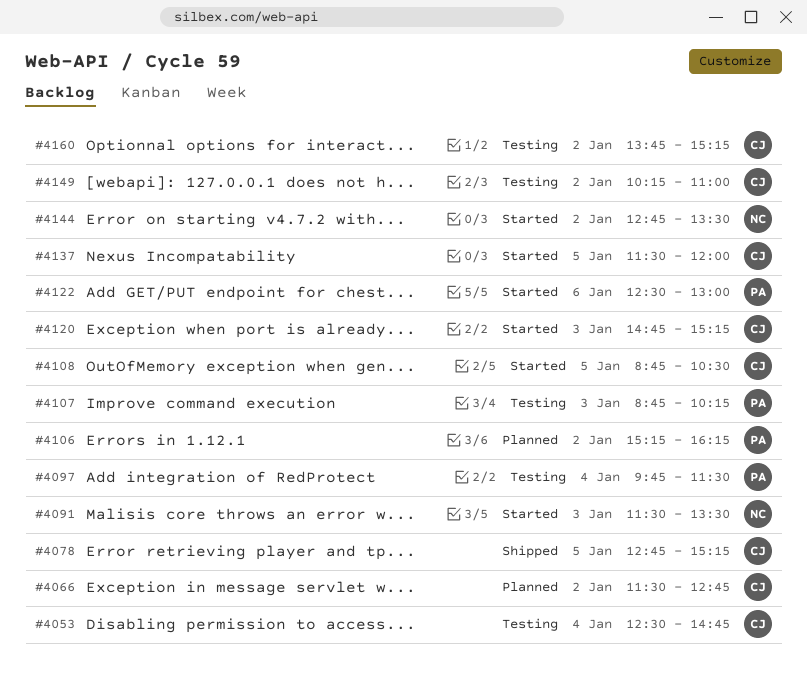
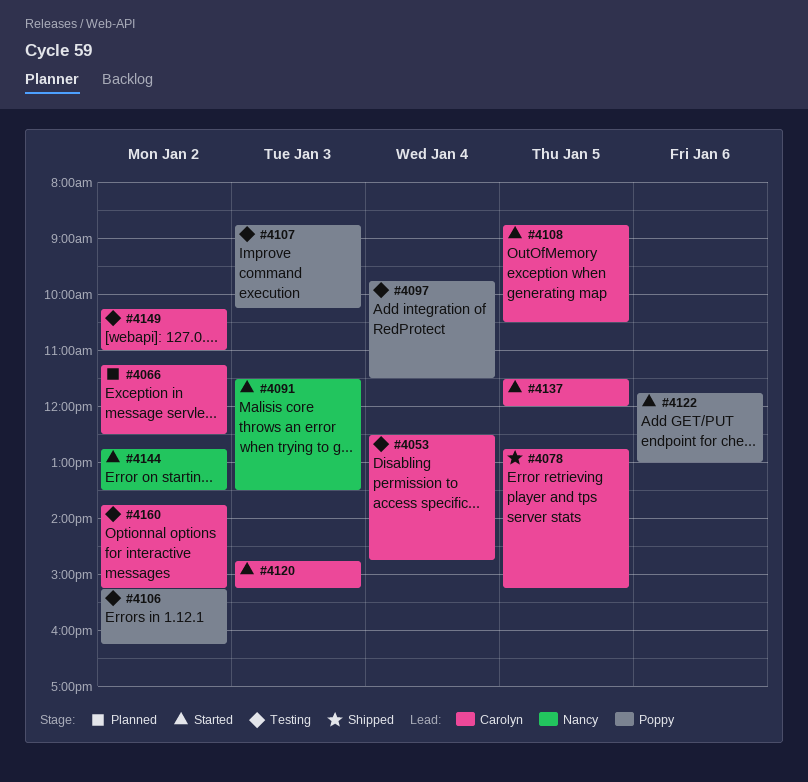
#4066, begins: 11:30 -> 11:15
#4066, ends: 12:45 -> 12:30
#4106, status: Planned -> Testing
#4122, begins: 12:30 -> 11:45

